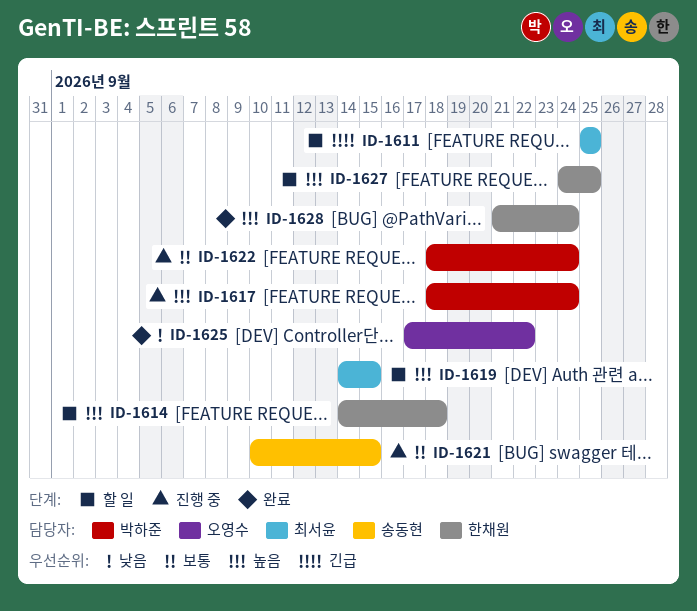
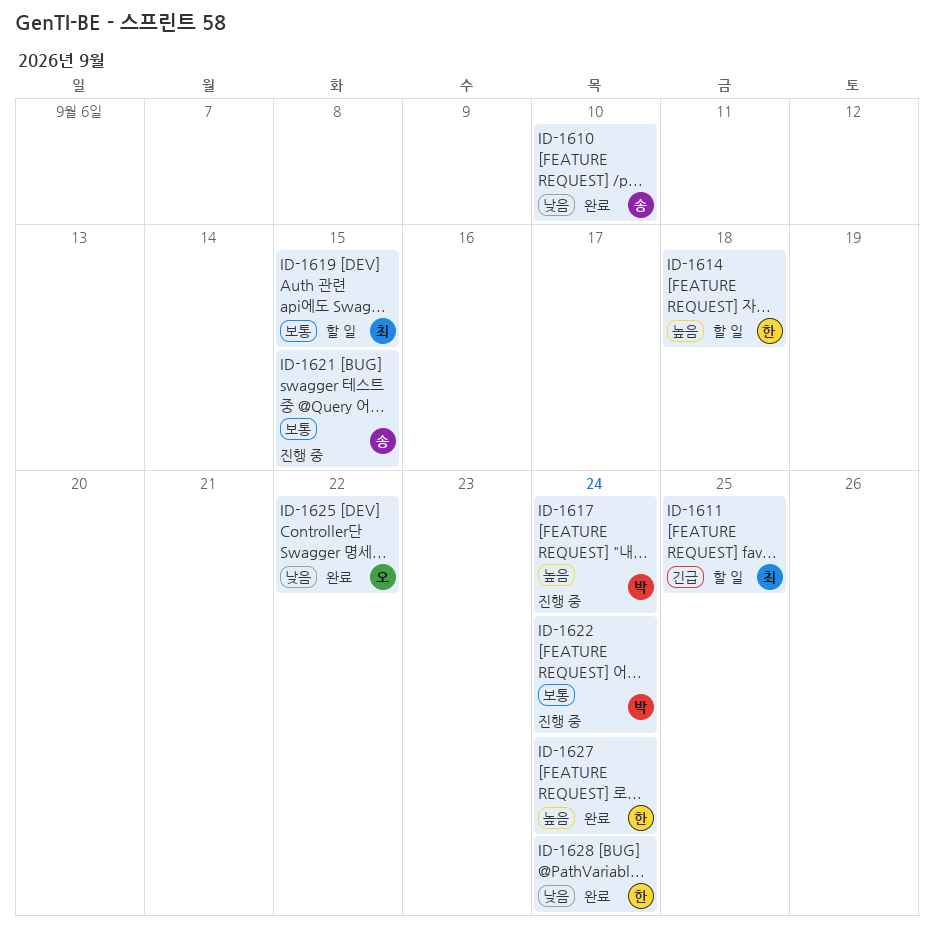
ID-1610: none -> present
ID-1619, priority: 높음 -> 보통
ID-1627, status: 할 일 -> 완료
ID-1627, due: Sep 25 -> Sep 24
ID-1628, priority: 높음 -> 낮음

